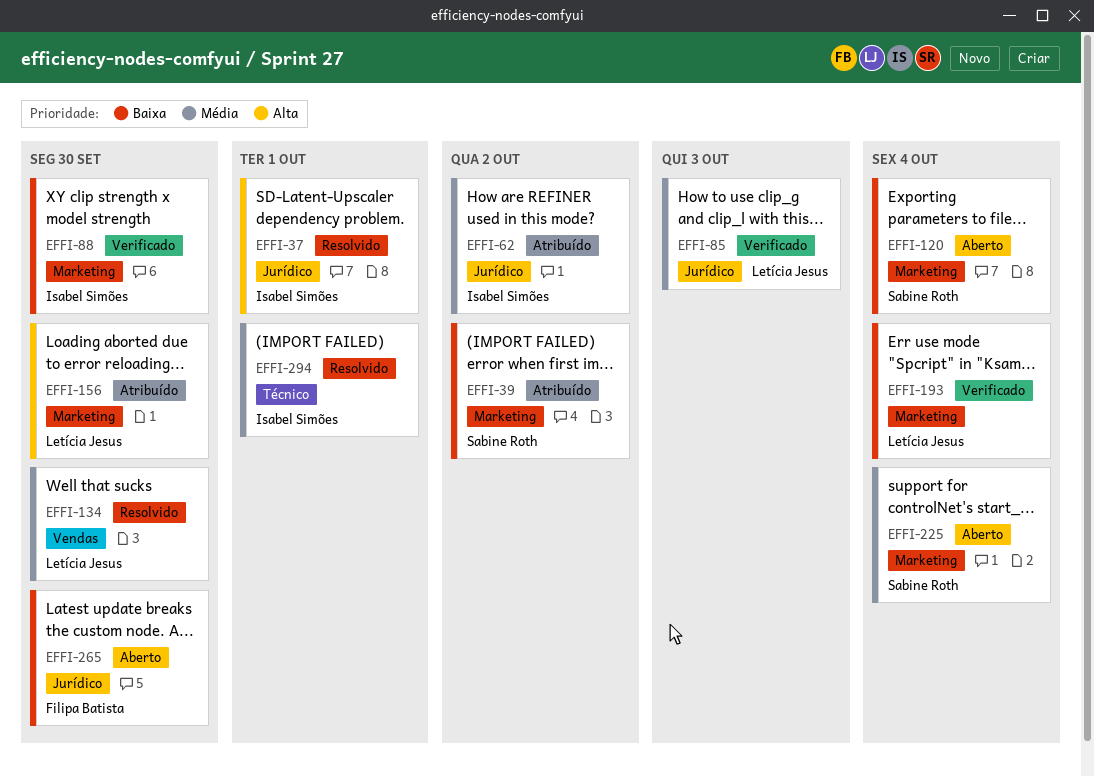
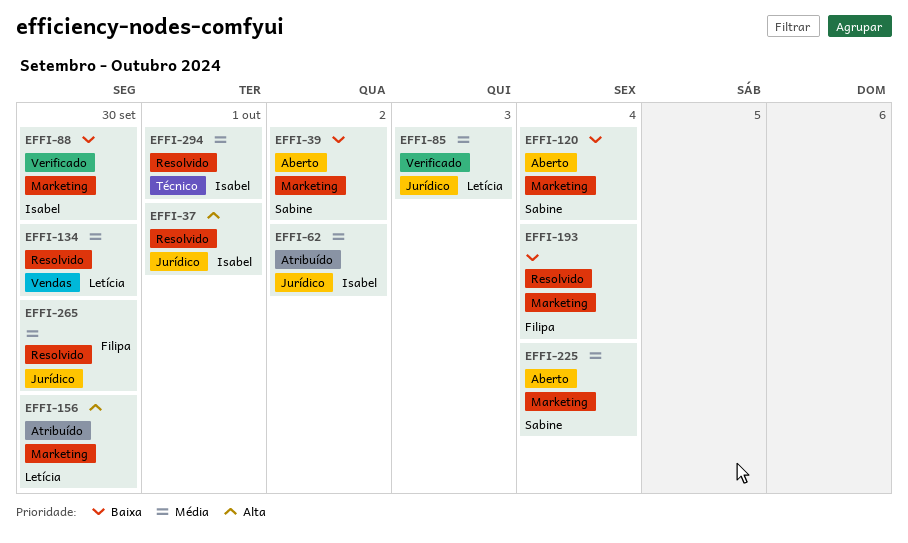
EFFI-39, status: Atribuído -> Aberto
EFFI-193, status: Verificado -> Resolvido
EFFI-193, owner: Letícia Jesus -> Filipa Batista
EFFI-265, status: Aberto -> Resolvido
EFFI-265, priority: Baixa -> Média

